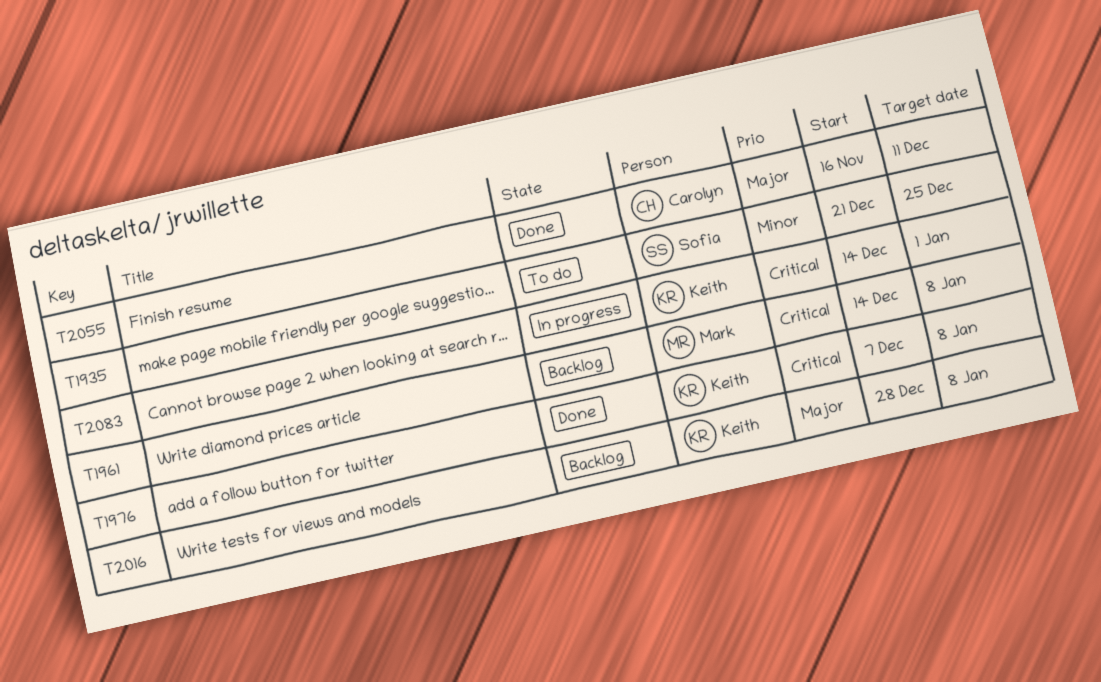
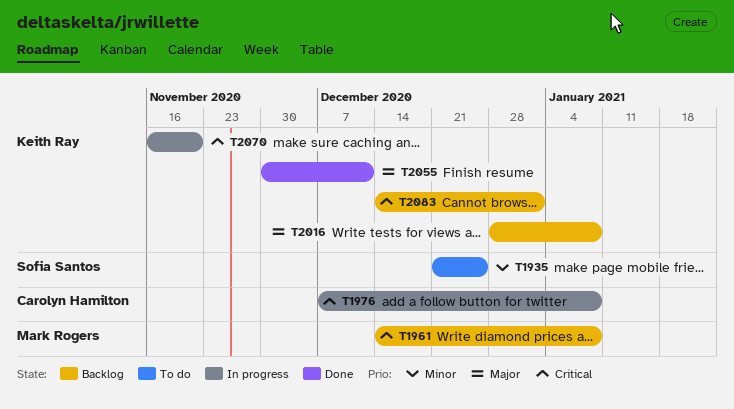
T1976, status: Done -> In progress
T1976, owner: Keith Ray -> Carolyn Hamilton
T2055, owner: Carolyn Hamilton -> Keith Ray
T2055, start: Nov 16 -> Nov 30
T2070: none -> present
T2083, status: In progress -> Backlog

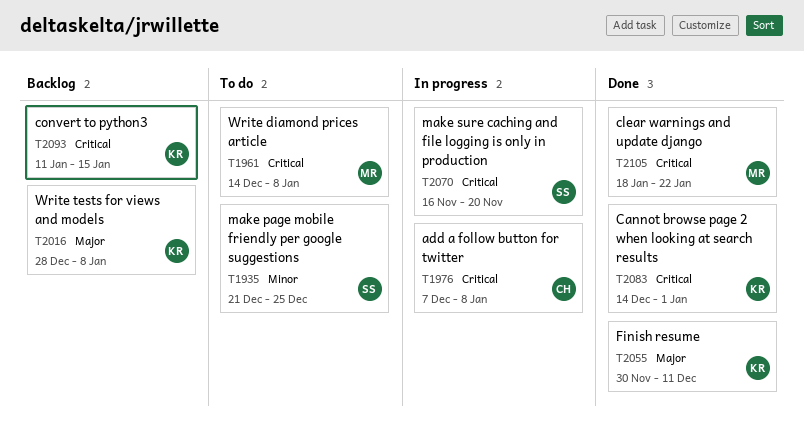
T1961, status: Backlog -> To do
T2070, owner: Keith Ray -> Sofia Santos
T2083, status: Backlog -> Done
T2093: none -> present
T2105: none -> present

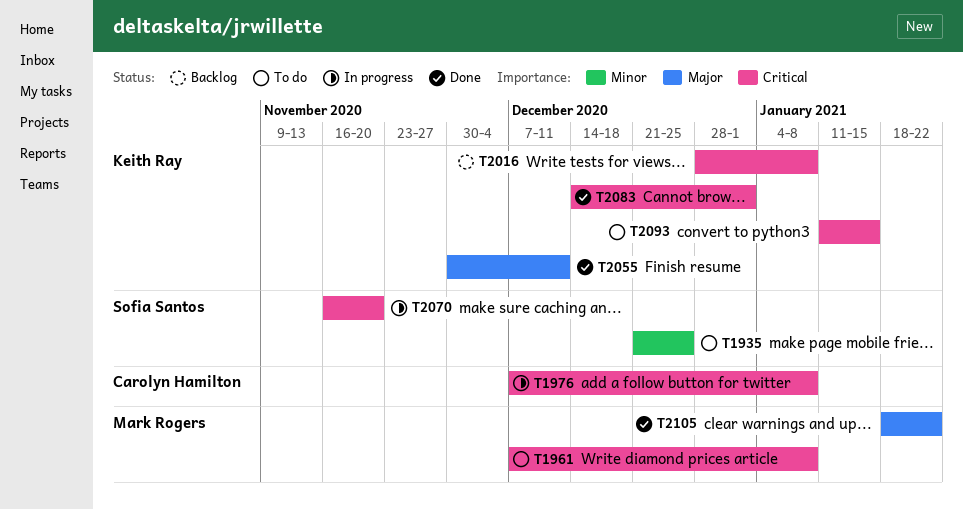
T1961, start: Dec 14 -> Dec 7
T2016, priority: Major -> Critical
T2093, status: Backlog -> To do
T2105, priority: Critical -> Major

